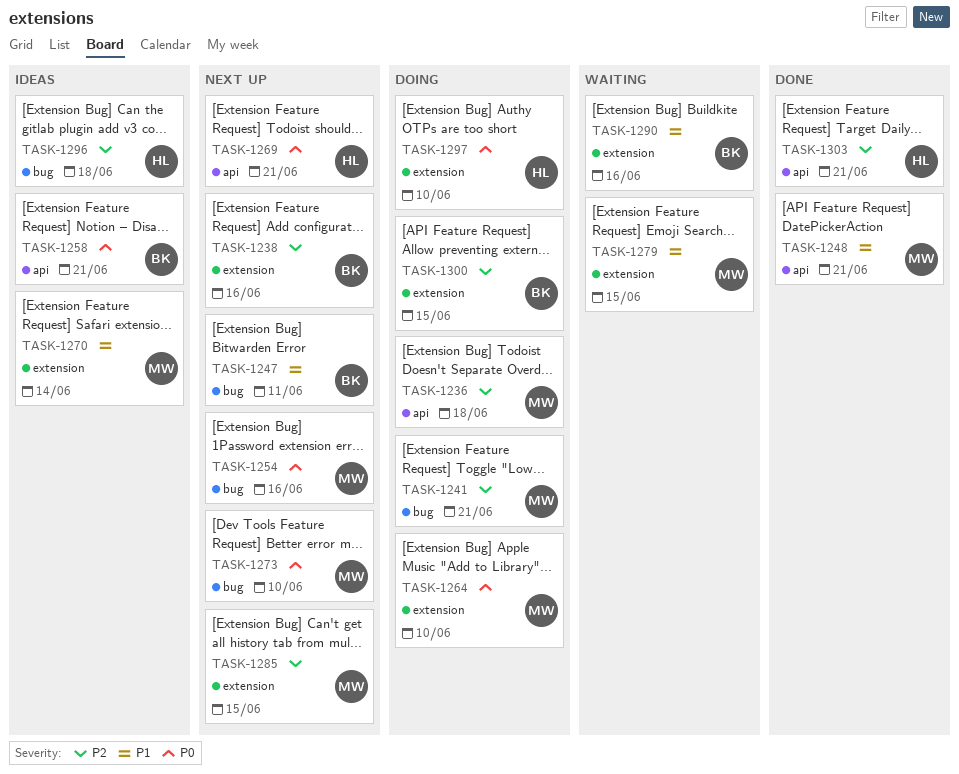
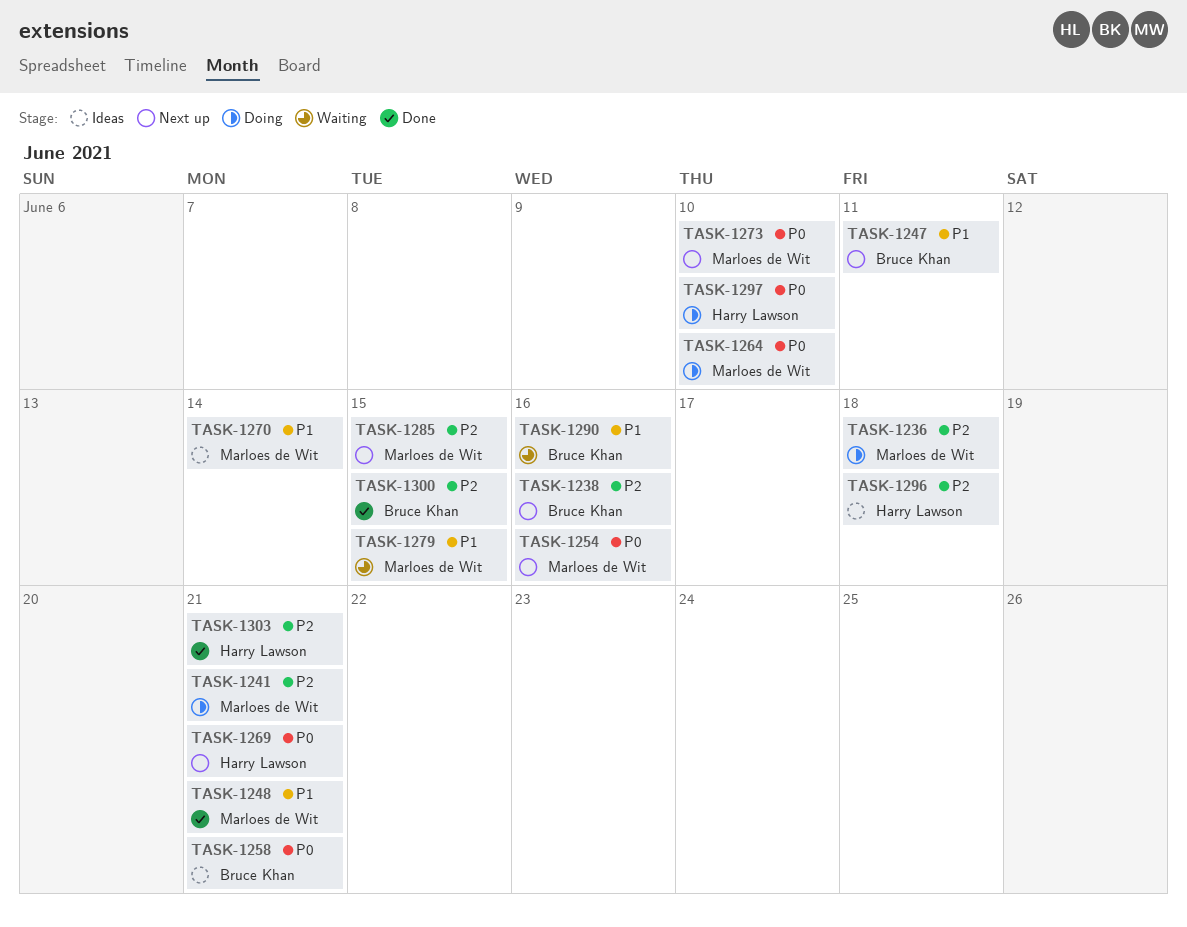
TASK-1300, status: Doing -> Done

